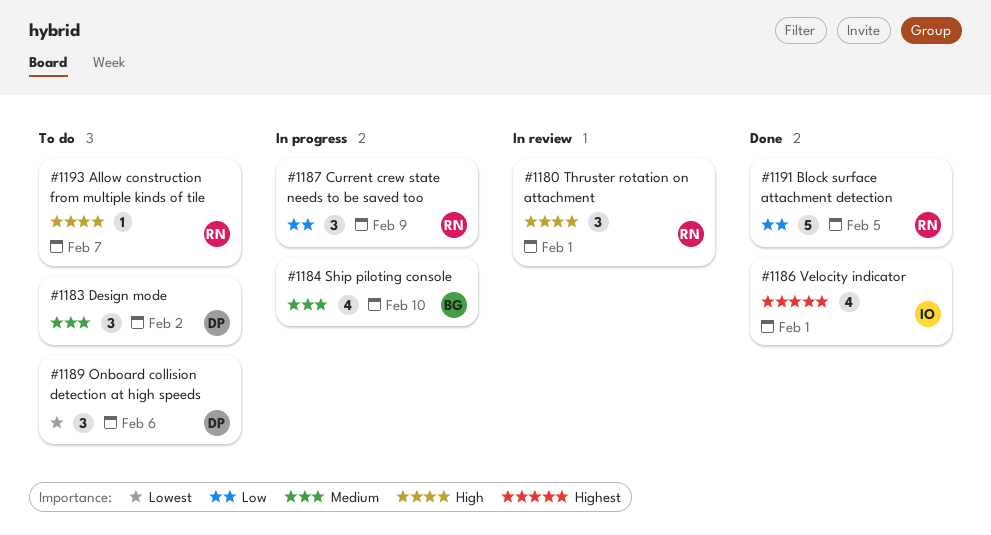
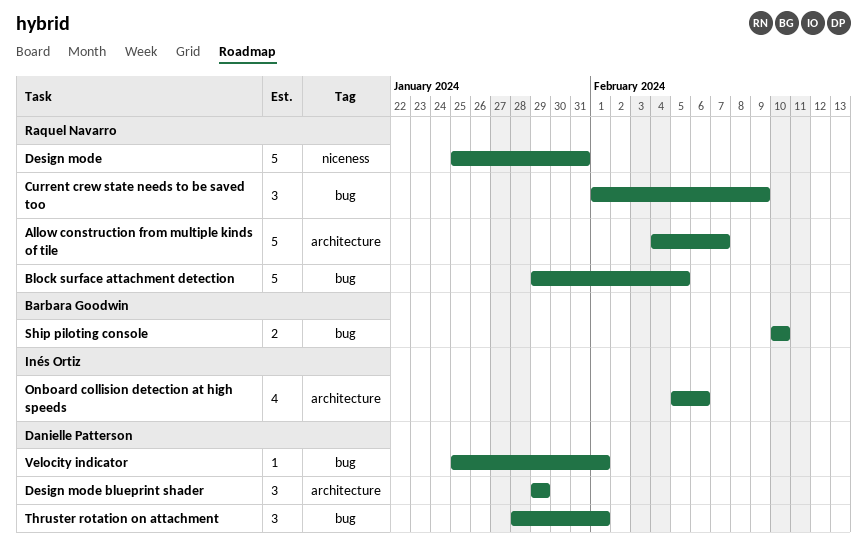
Allow construction from multiple kinds of tile, estimate: 1 -> 5
Design mode, owner: Danielle Patterson -> Raquel Navarro
Design mode, estimate: 3 -> 5
Design mode, due: Feb 2 -> Jan 31
Design mode blueprint shader: none -> present
Onboard collision detection at high speeds, owner: Danielle Patterson -> Inés Ortiz
Onboard collision detection at high speeds, estimate: 3 -> 4
Ship piloting console, estimate: 4 -> 2
Thruster rotation on attachment, owner: Raquel Navarro -> Danielle Patterson
Velocity indicator, owner: Inés Ortiz -> Danielle Patterson
Velocity indicator, estimate: 4 -> 1

